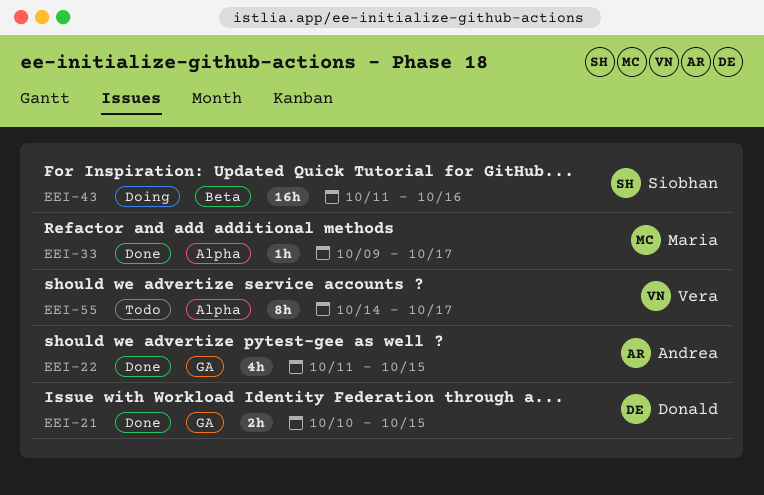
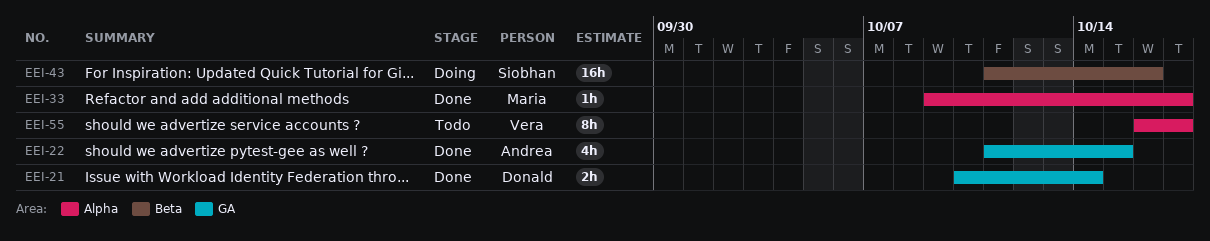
EEI-21, due: Oct 15 -> Oct 14
EEI-55, start: Oct 14 -> Oct 16

